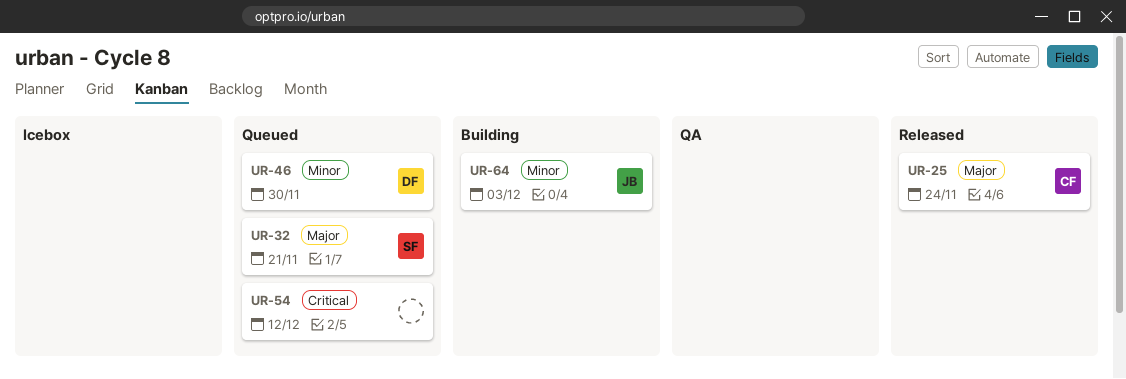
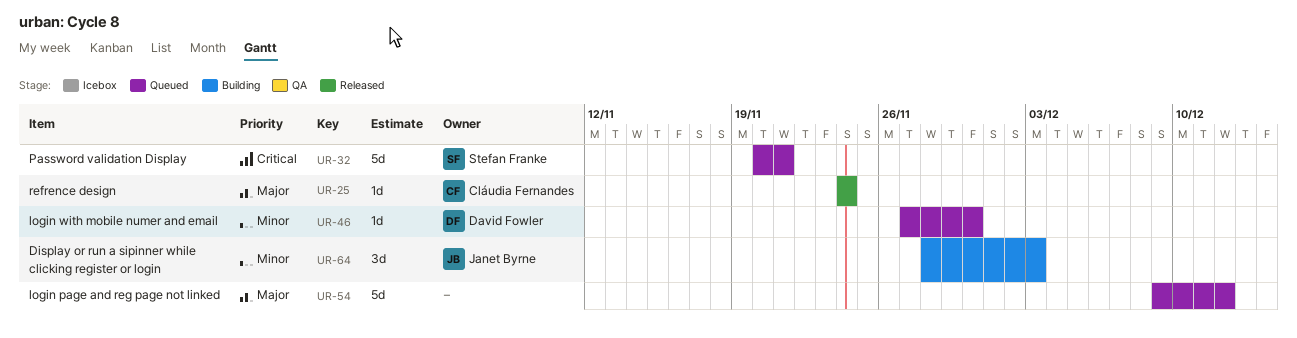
UR-32, priority: Major -> Critical
UR-54, priority: Critical -> Major

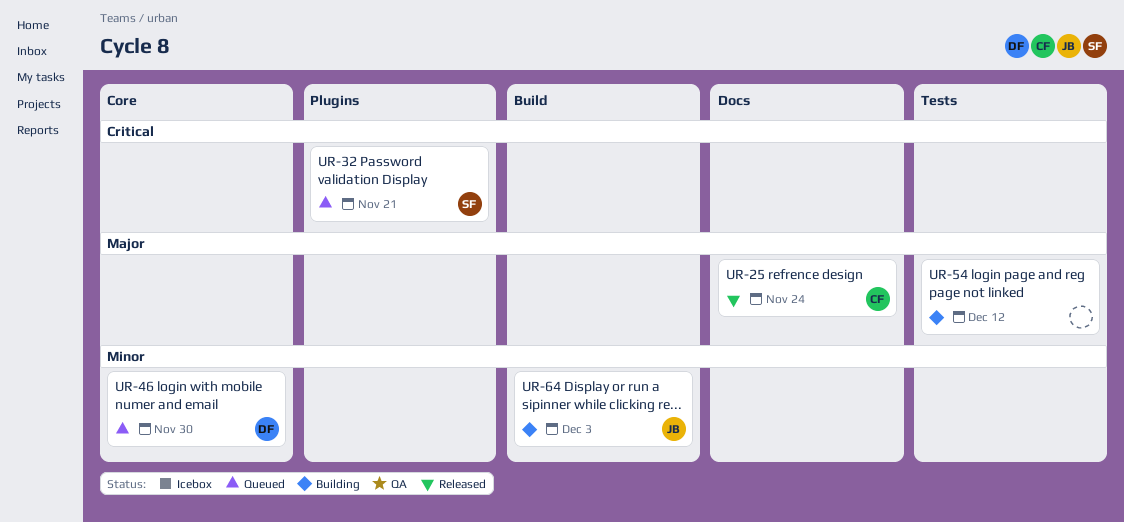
UR-54, status: Queued -> Building

